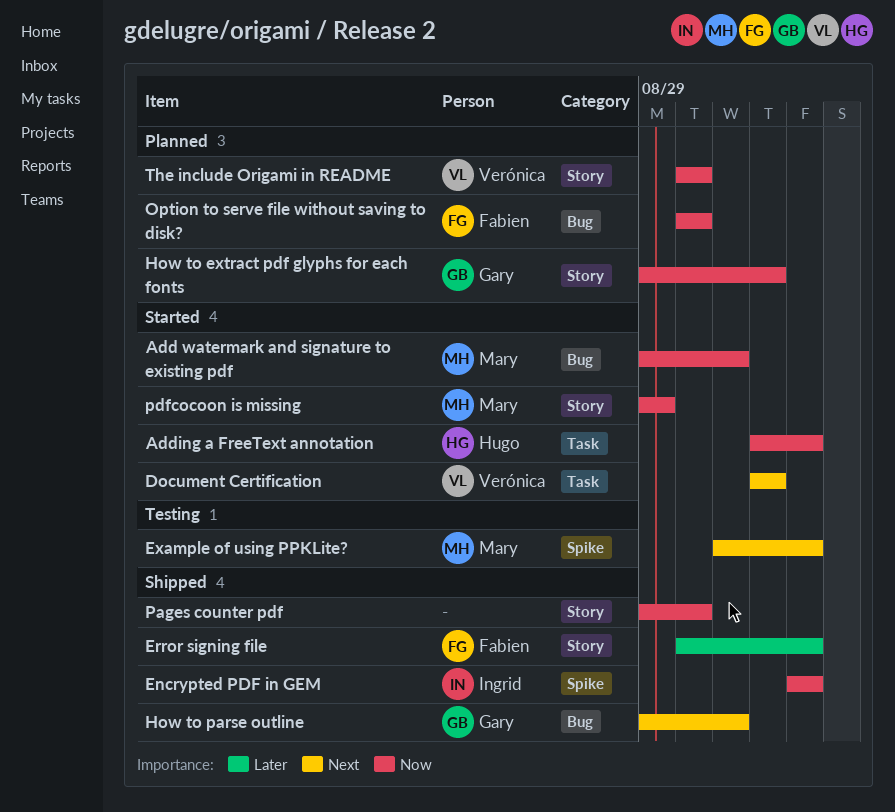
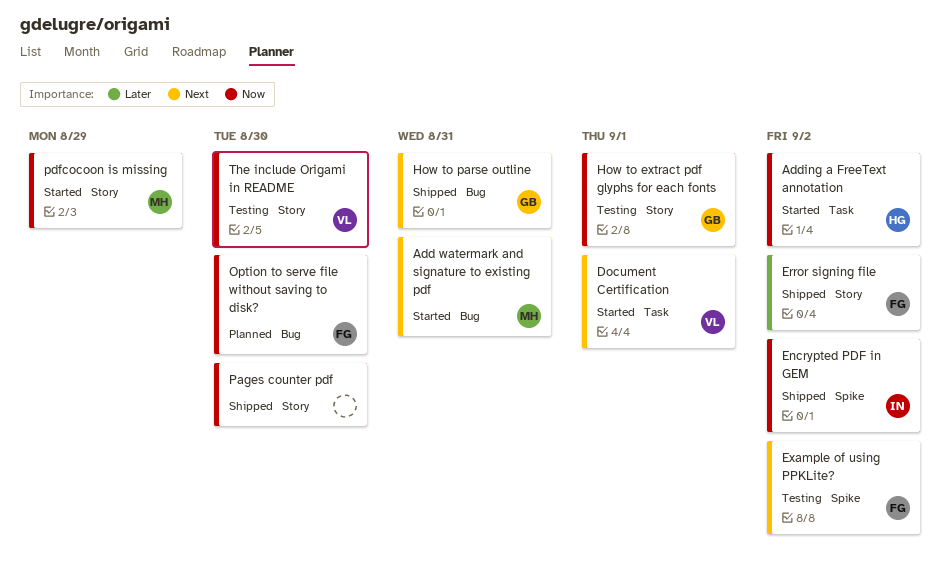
Add watermark and signature to existing pdf, priority: Now -> Next
Example of using PPKLite?, owner: Mary -> Fabien
How to extract pdf glyphs for each fonts, status: Planned -> Testing
The include Origami in README, status: Planned -> Testing

